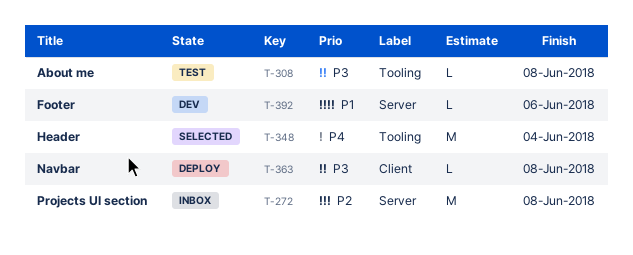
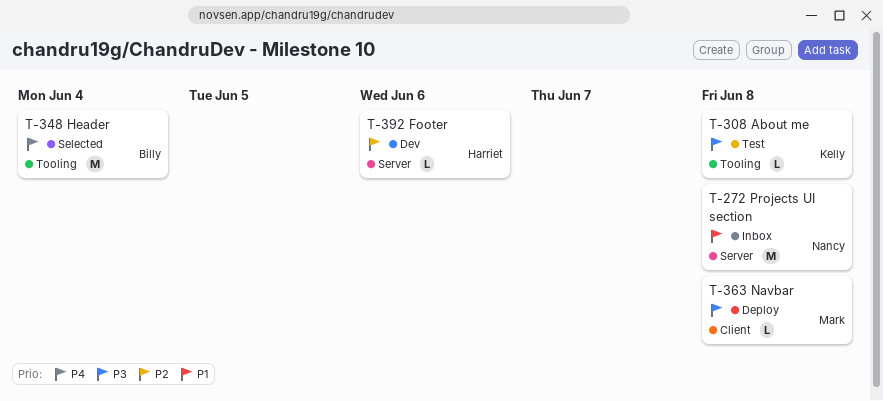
T-272, priority: P2 -> P1
T-392, priority: P1 -> P2

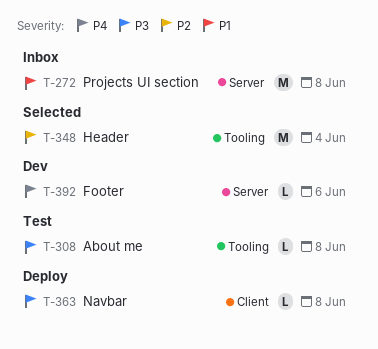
T-348, priority: P4 -> P2
T-392, priority: P2 -> P4

